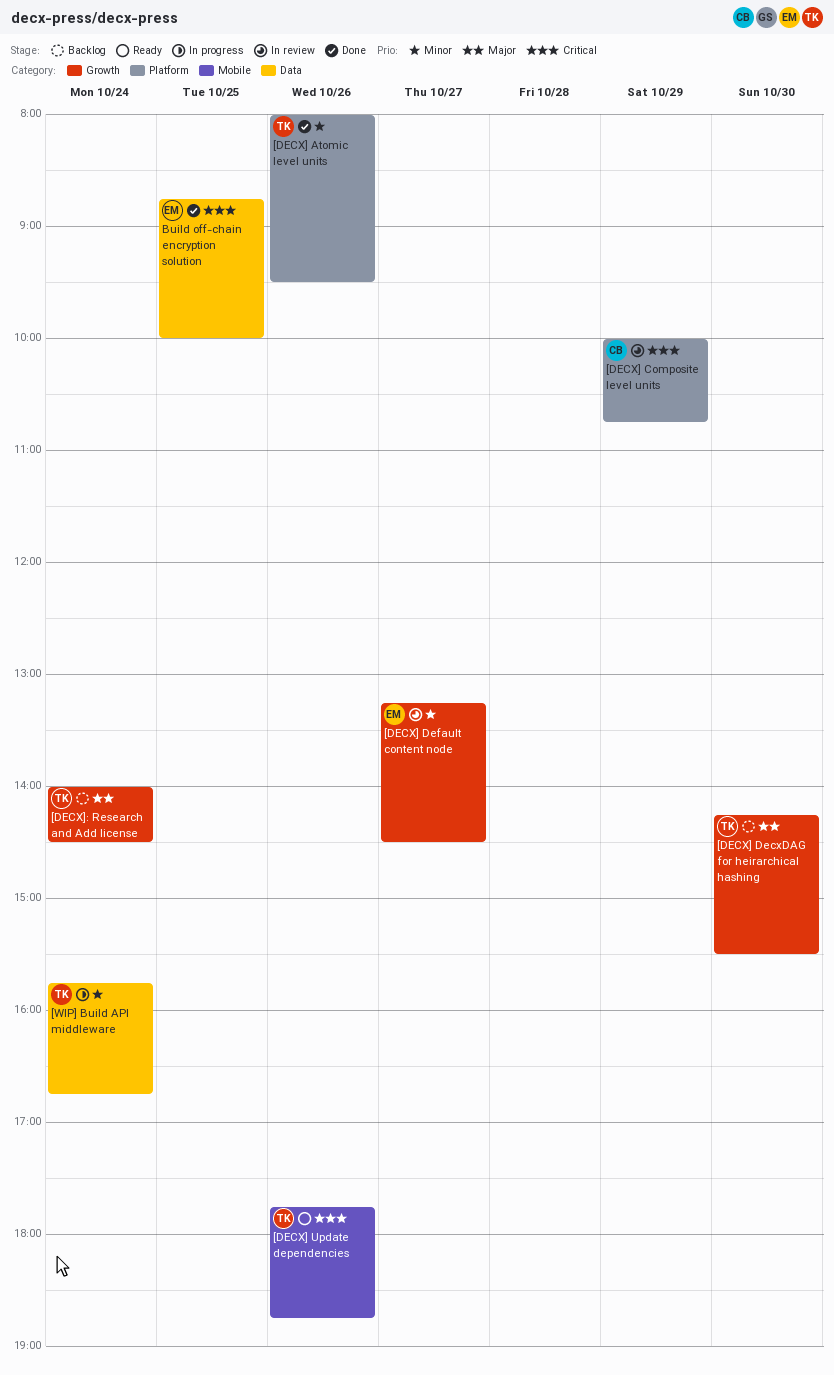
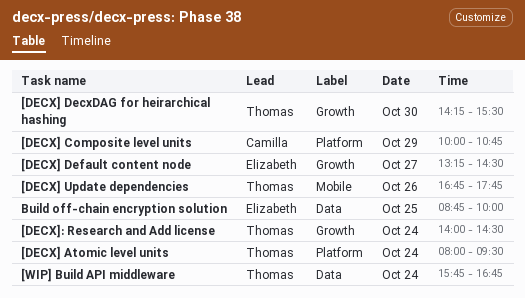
[DECX] Atomic level units, day: Oct 26 -> Oct 24
[DECX] Update dependencies, begins: 17:45 -> 16:45
[DECX] Update dependencies, ends: 18:45 -> 17:45

